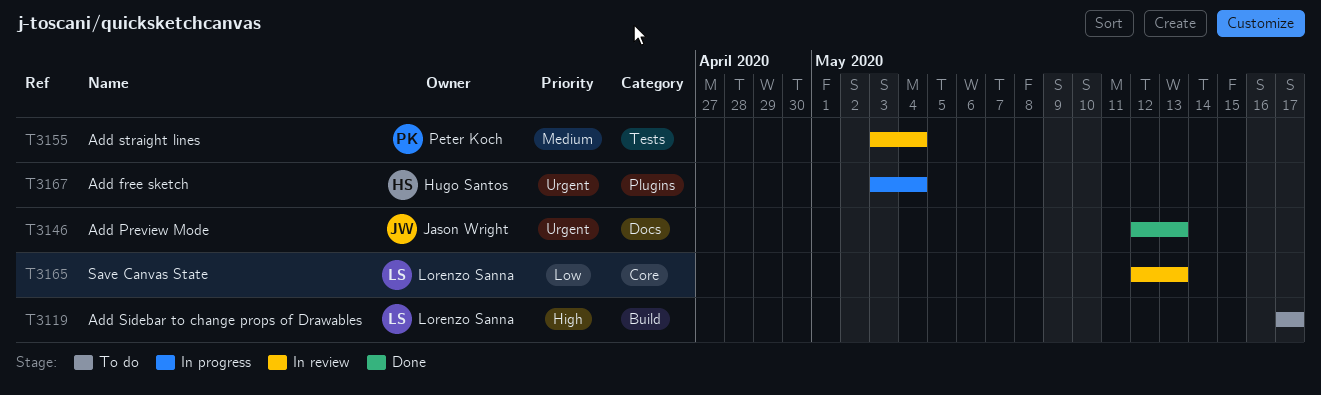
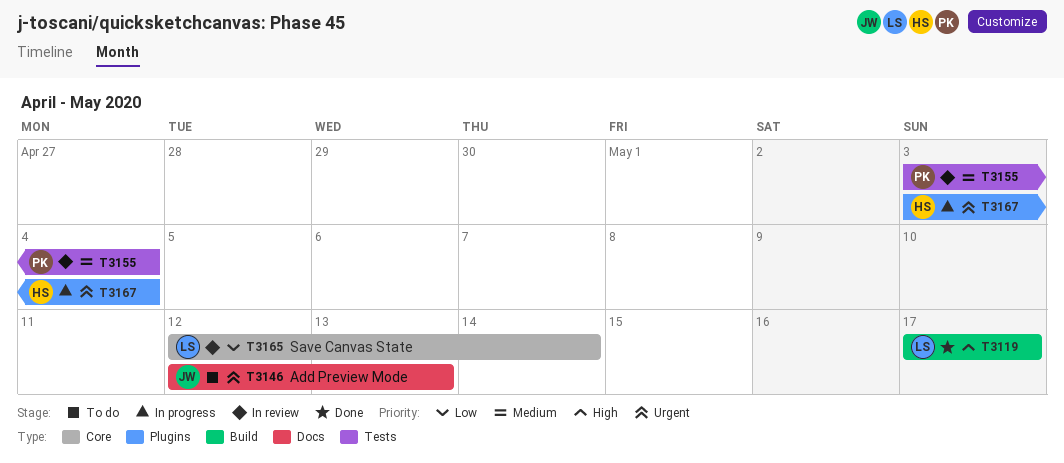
T3119, status: To do -> Done
T3146, status: Done -> To do
T3165, due: May 13 -> May 14

